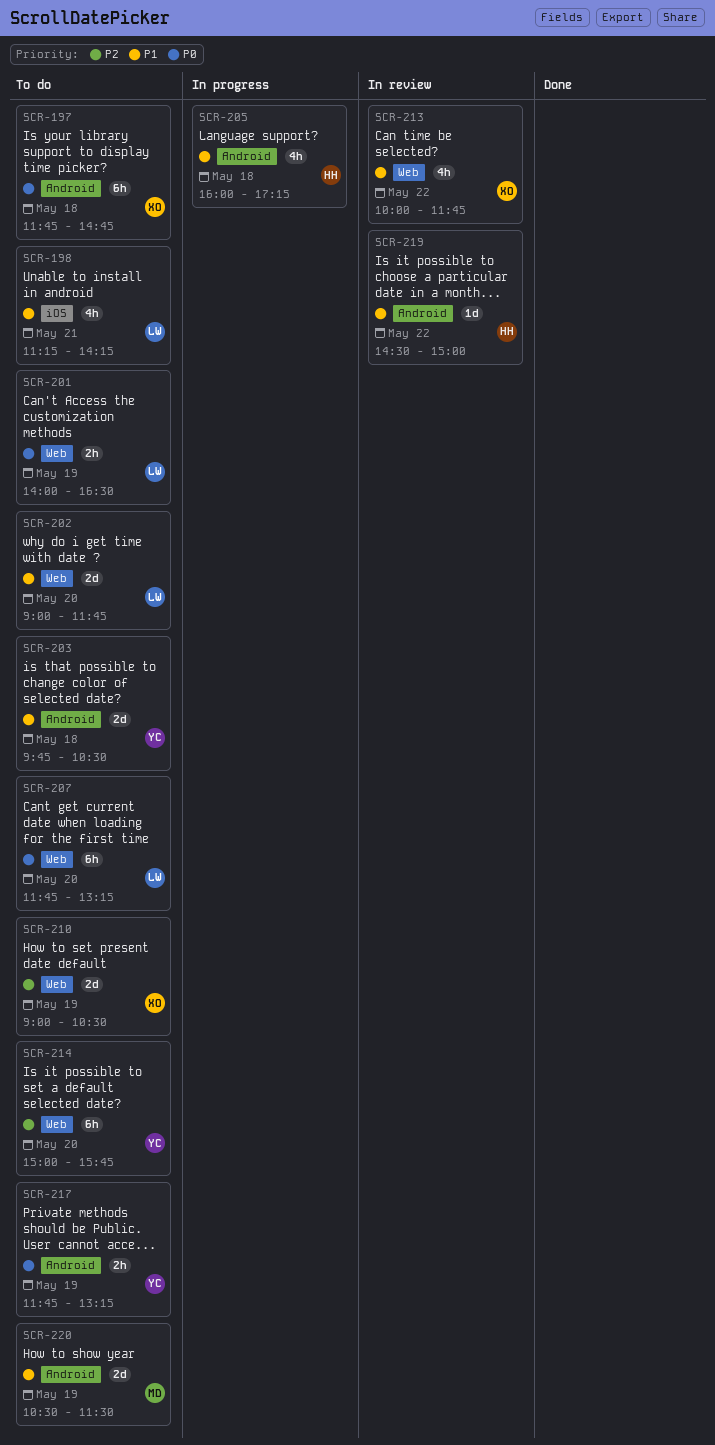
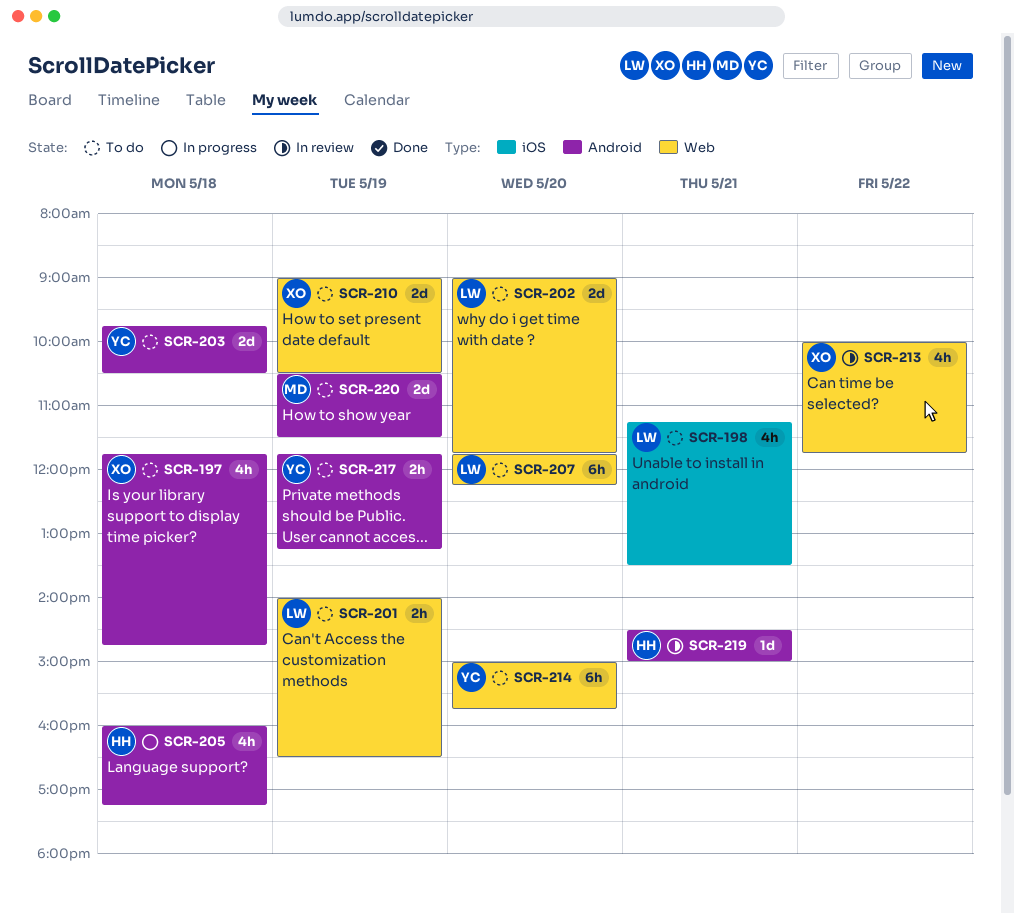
SCR-197, estimate: 6h -> 4h
SCR-198, ends: 14:15 -> 13:30
SCR-207, ends: 13:15 -> 12:15
SCR-219, day: May 22 -> May 21

